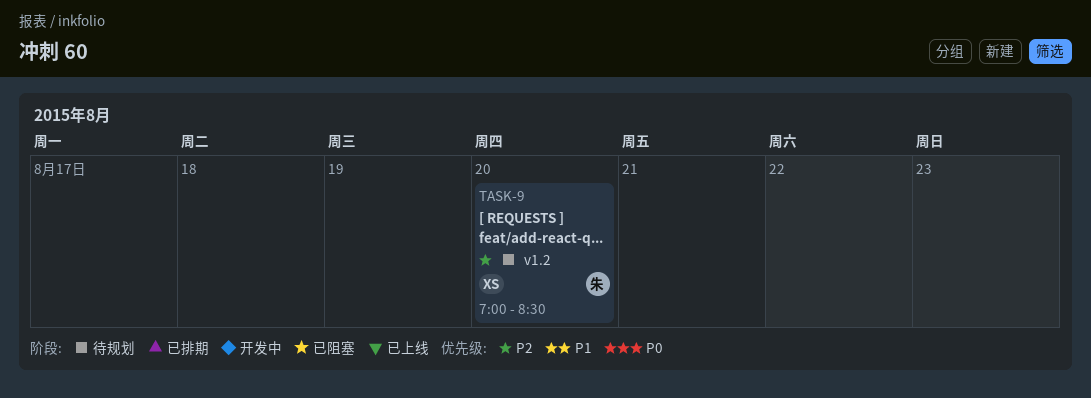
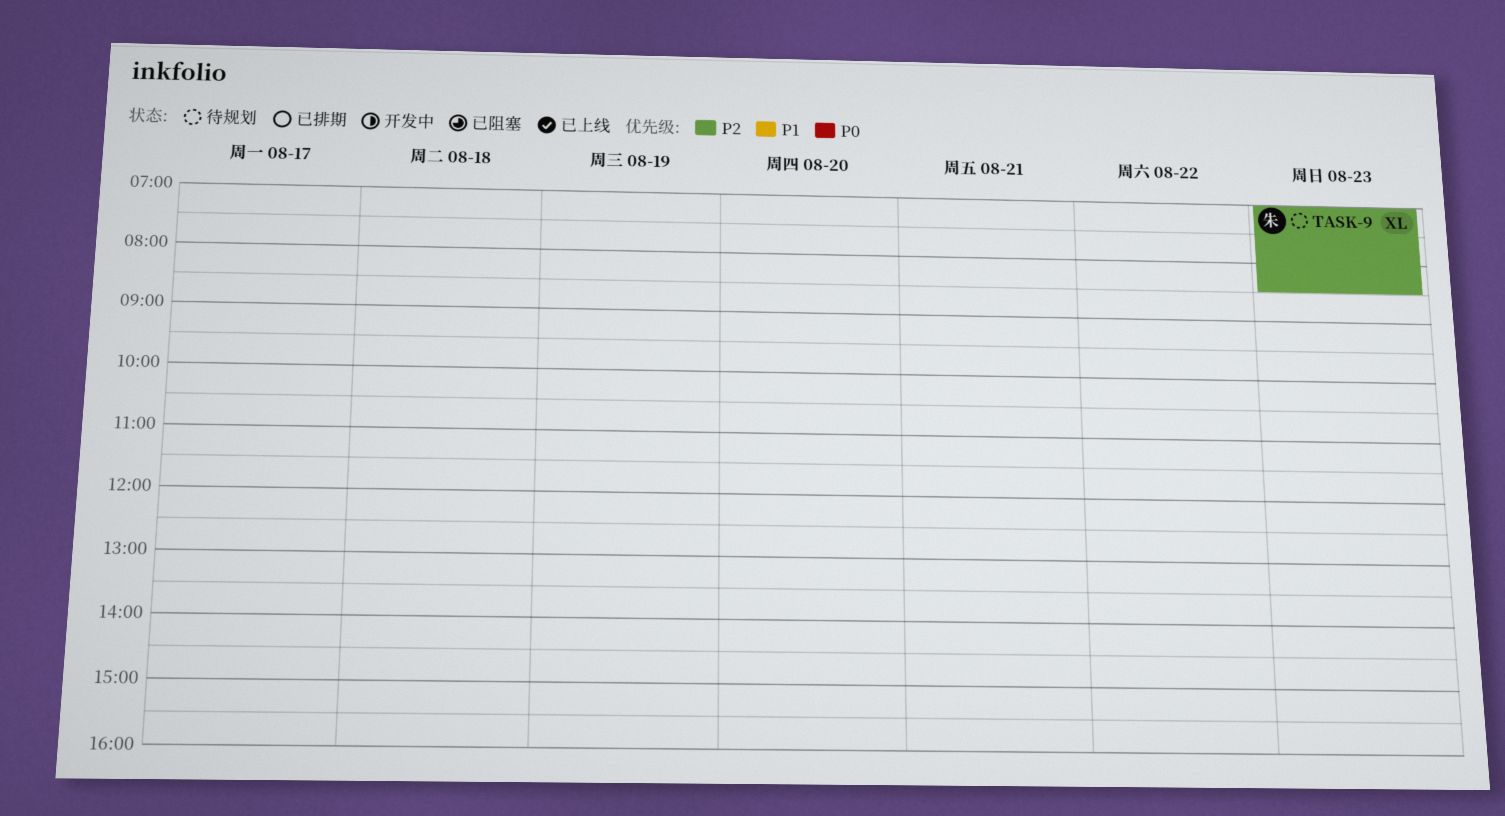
TASK-9, estimate: XS -> XL
TASK-9, day: Aug 20 -> Aug 23

